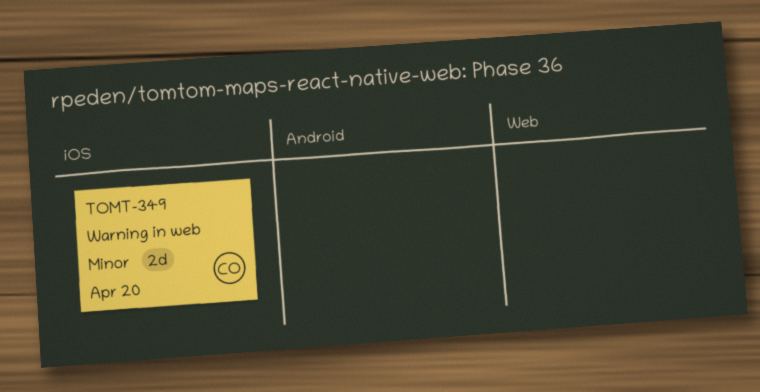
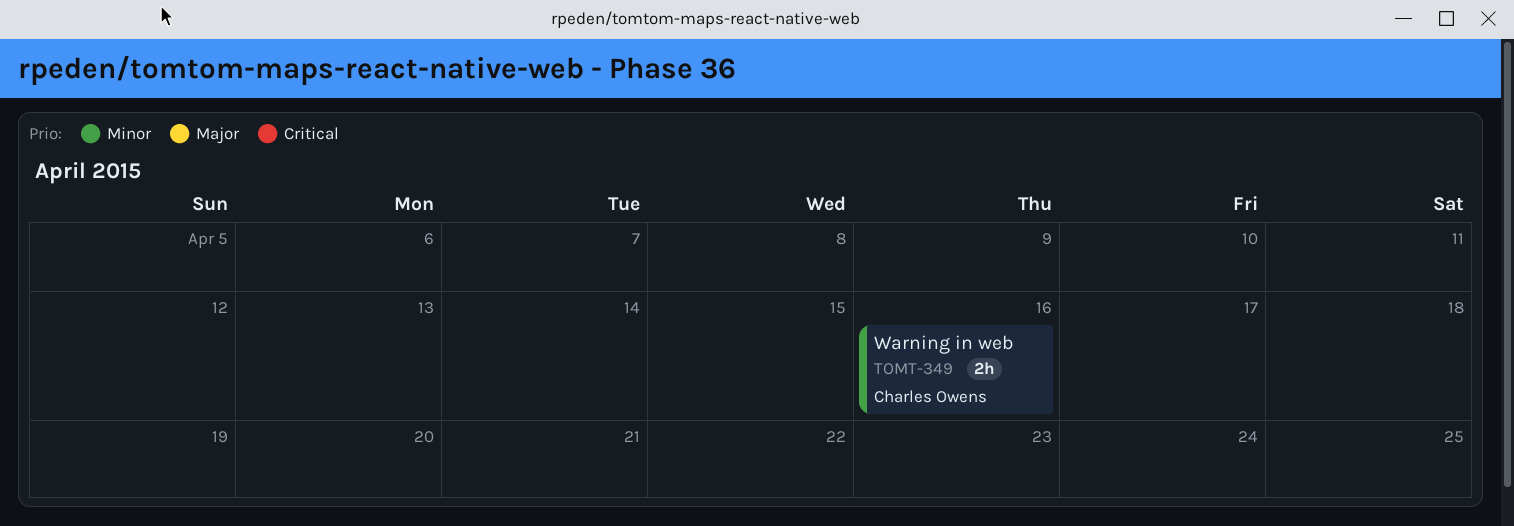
TOMT-349, estimate: 2d -> 2h
TOMT-349, due: Apr 20 -> Apr 16

